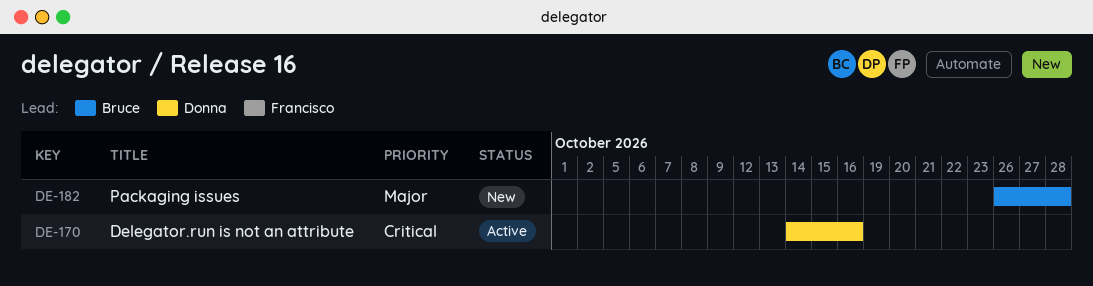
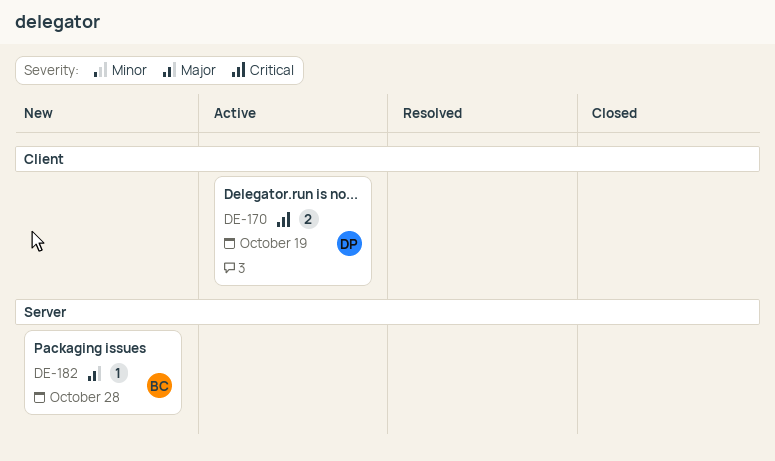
DE-170, due: Oct 16 -> Oct 19

